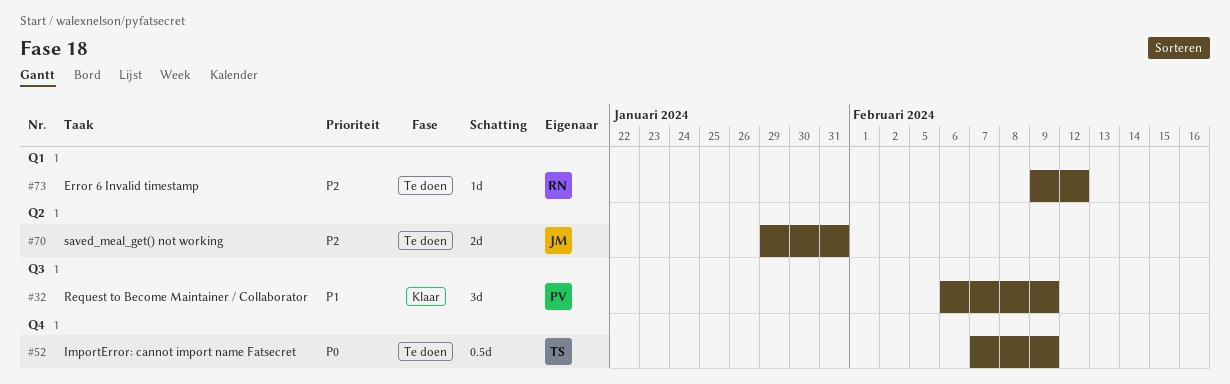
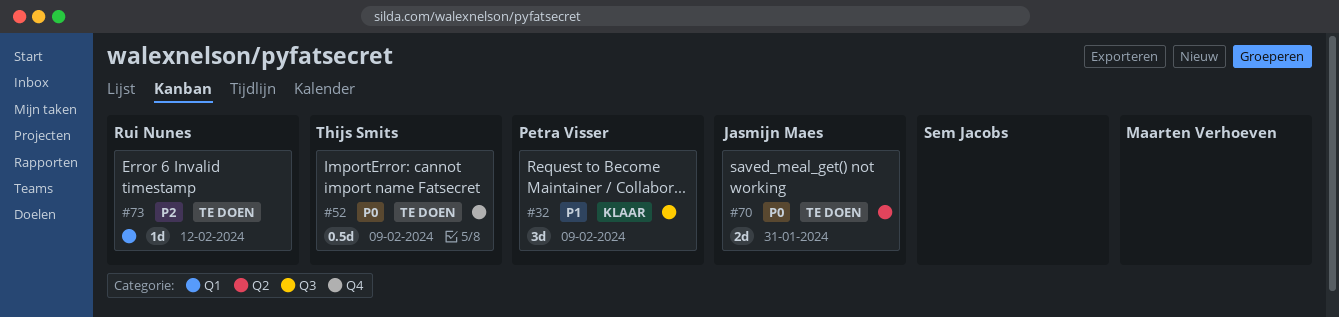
#70, priority: P2 -> P0

